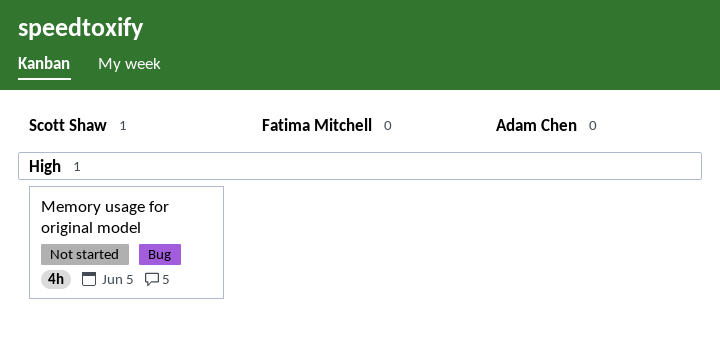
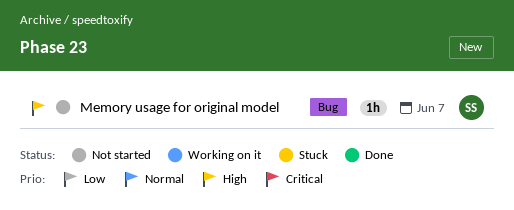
Memory usage for original model, estimate: 4h -> 1h
Memory usage for original model, due: Jun 5 -> Jun 7

